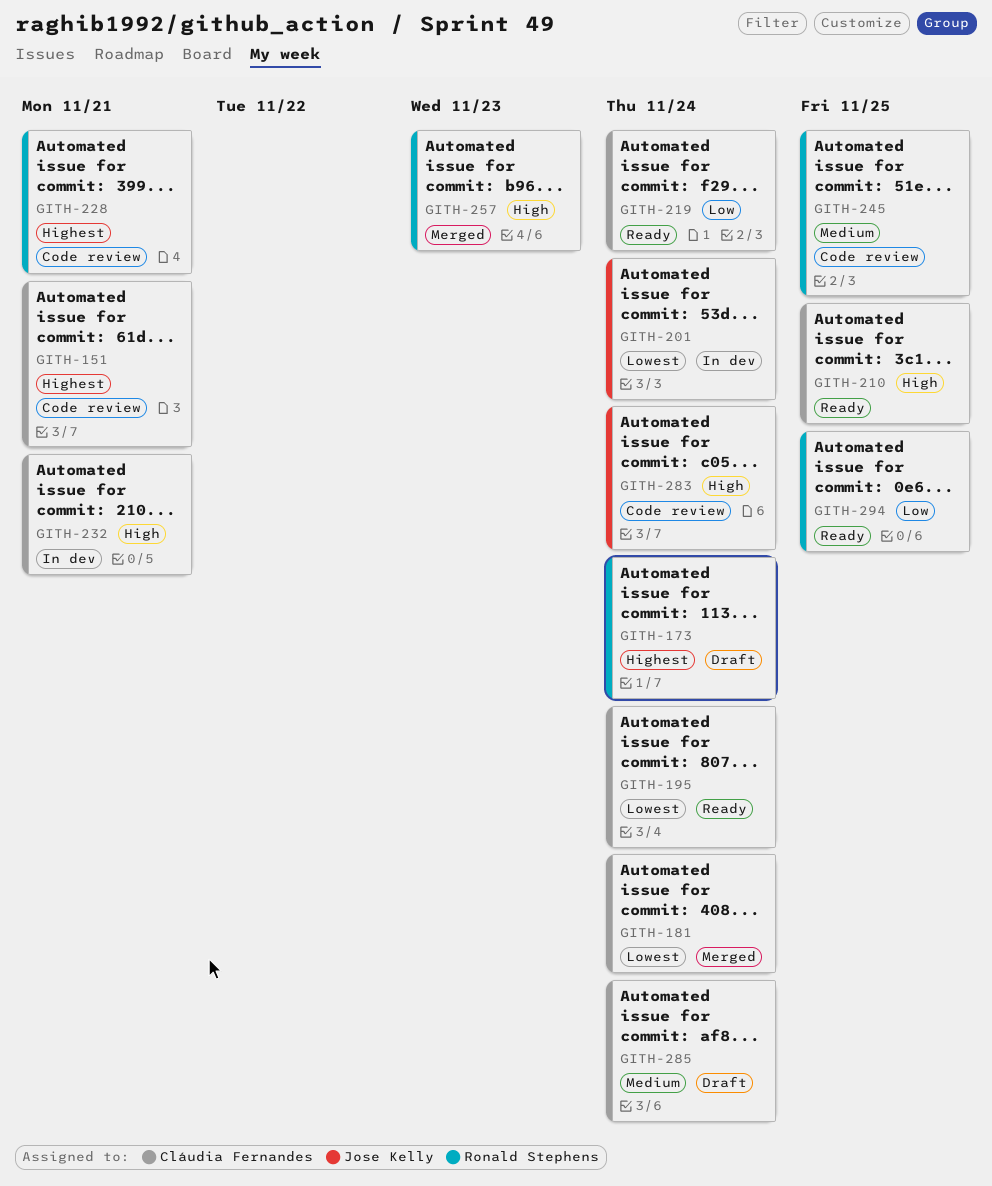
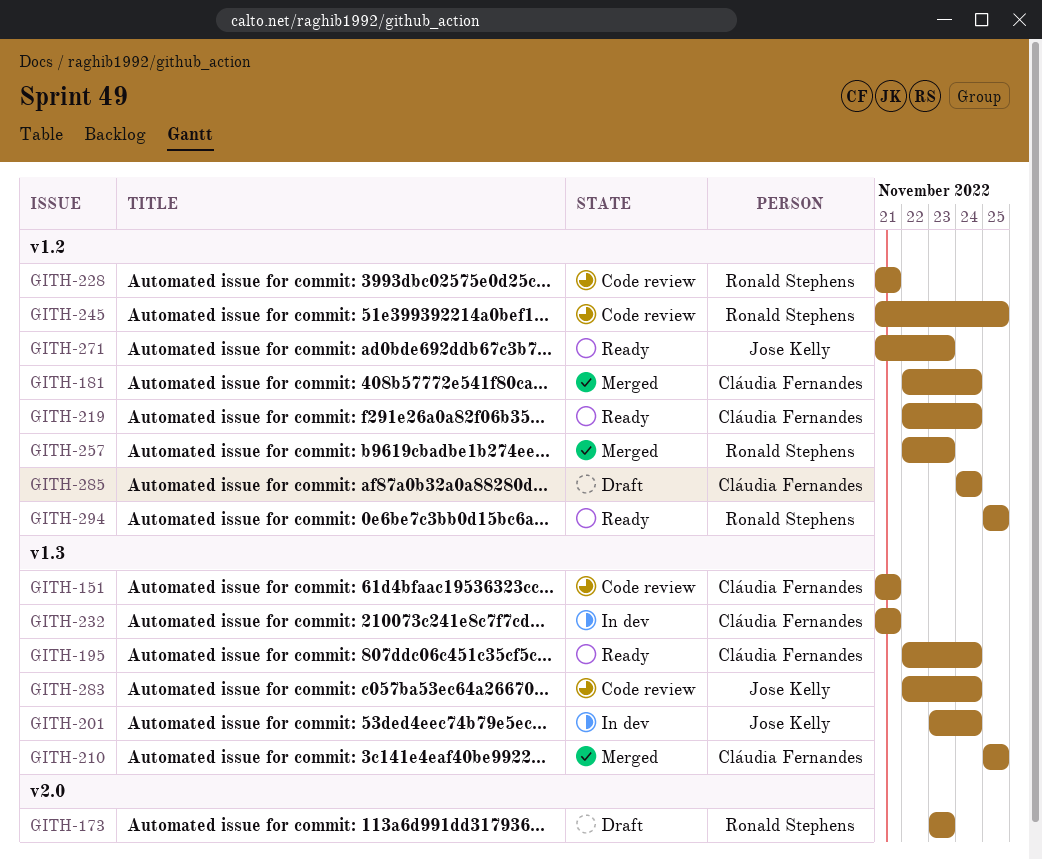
GITH-173, due: Nov 24 -> Nov 23
GITH-210, status: Ready -> Merged
GITH-271: none -> present

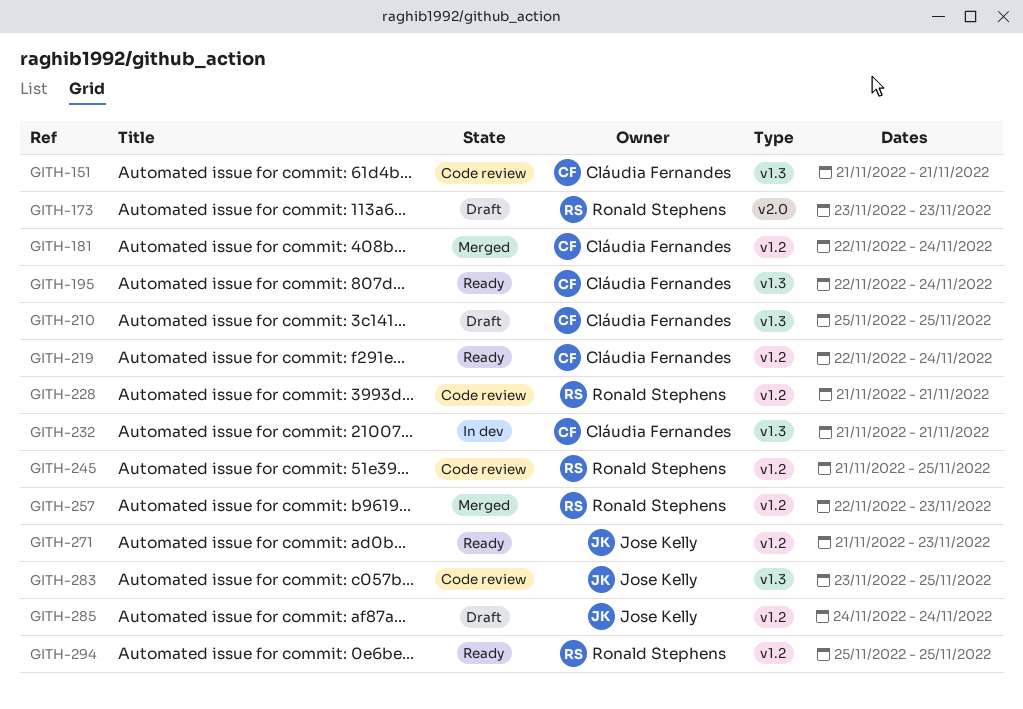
GITH-201: present -> none
GITH-210, status: Merged -> Draft
GITH-283, start: Nov 22 -> Nov 23
GITH-283, due: Nov 24 -> Nov 25
GITH-285, owner: Cláudia Fernandes -> Jose Kelly

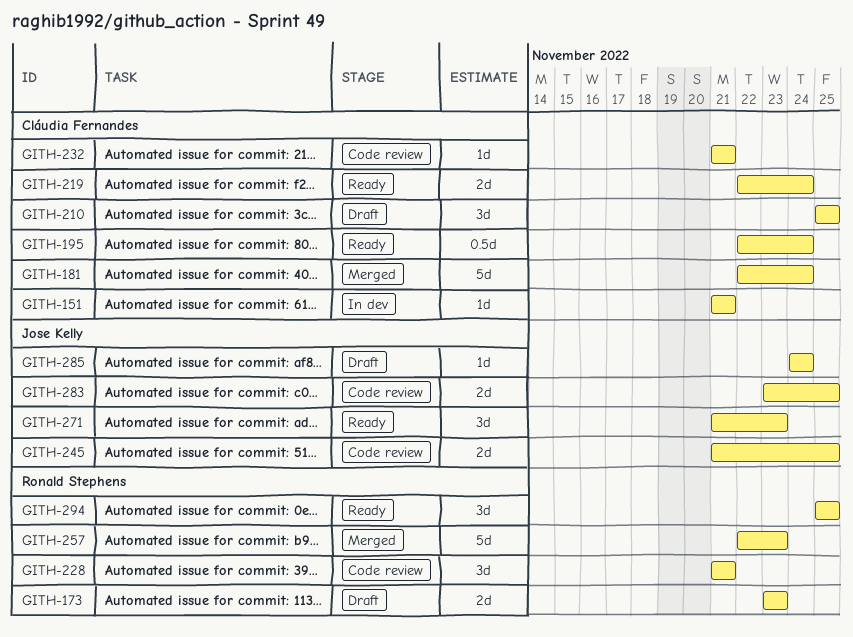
GITH-151, status: Code review -> In dev
GITH-232, status: In dev -> Code review
GITH-245, owner: Ronald Stephens -> Jose Kelly

